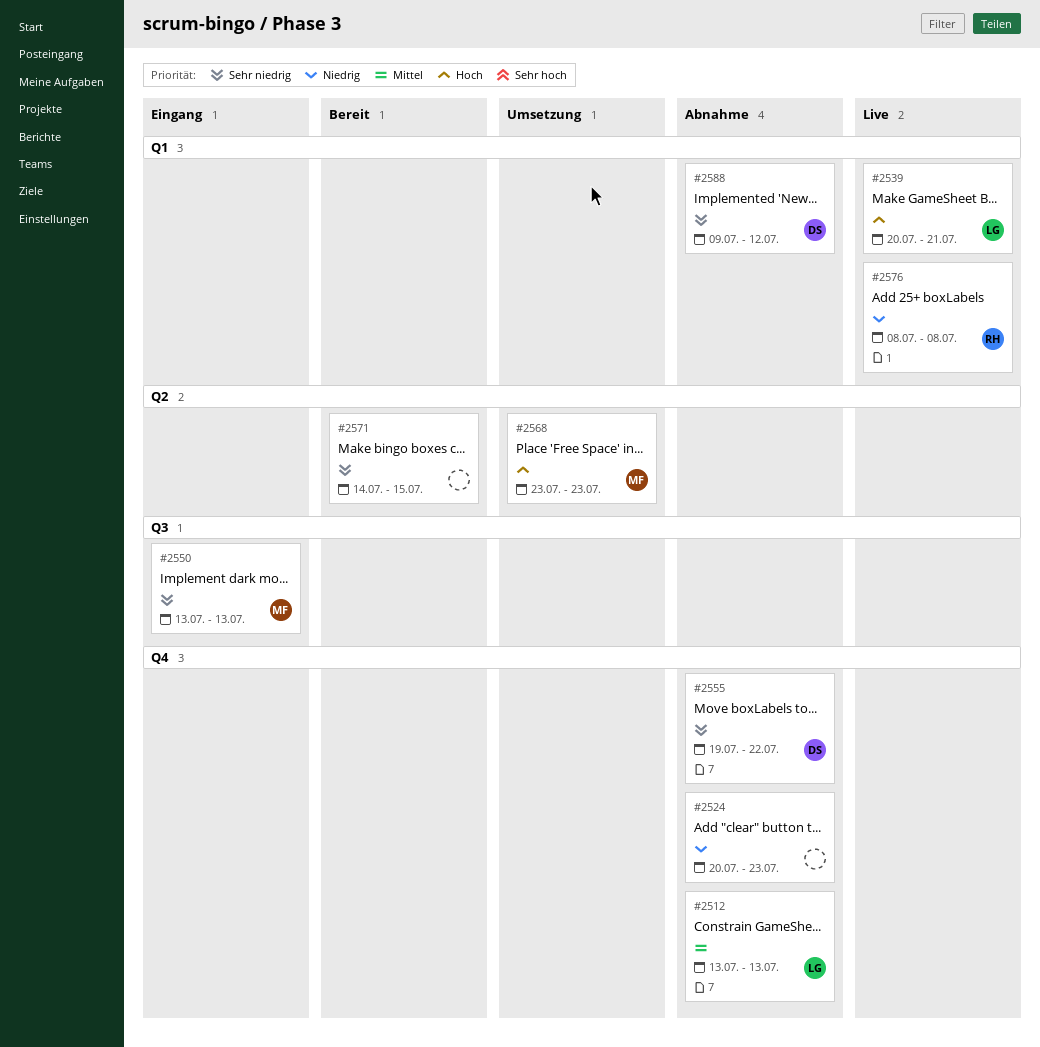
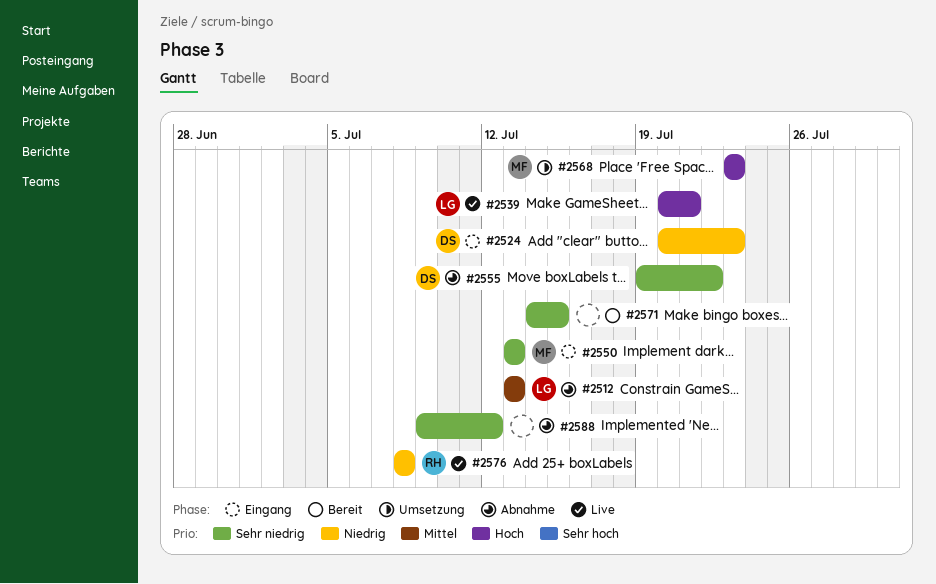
#2524, status: Abnahme -> Eingang
#2524, owner: none -> DS
#2588, owner: DS -> none

